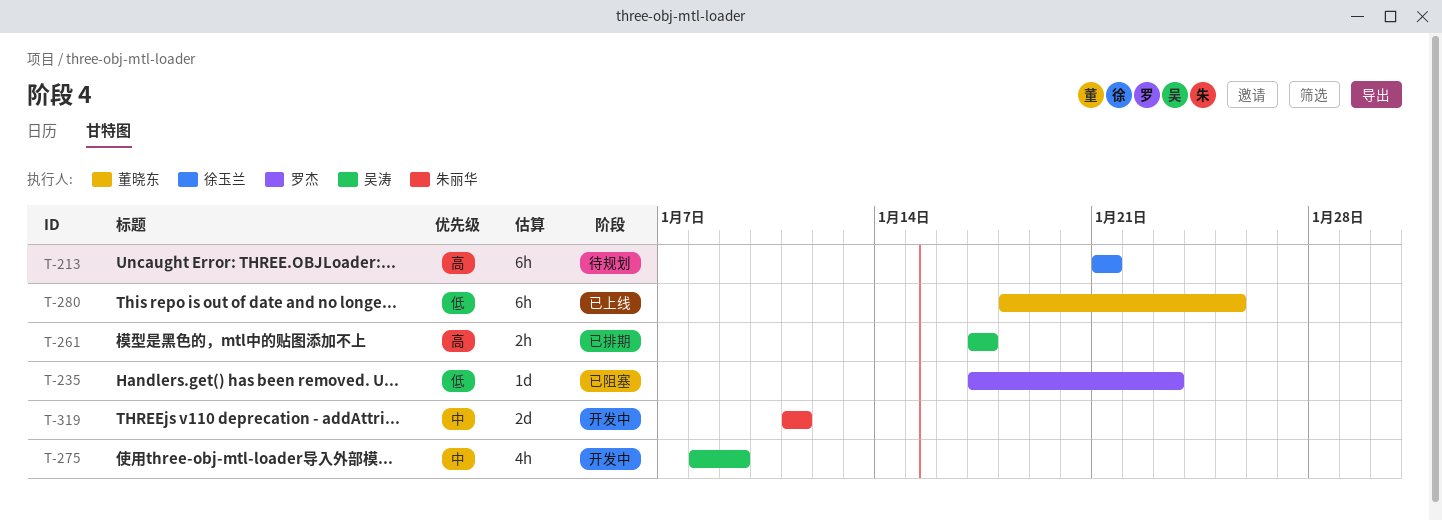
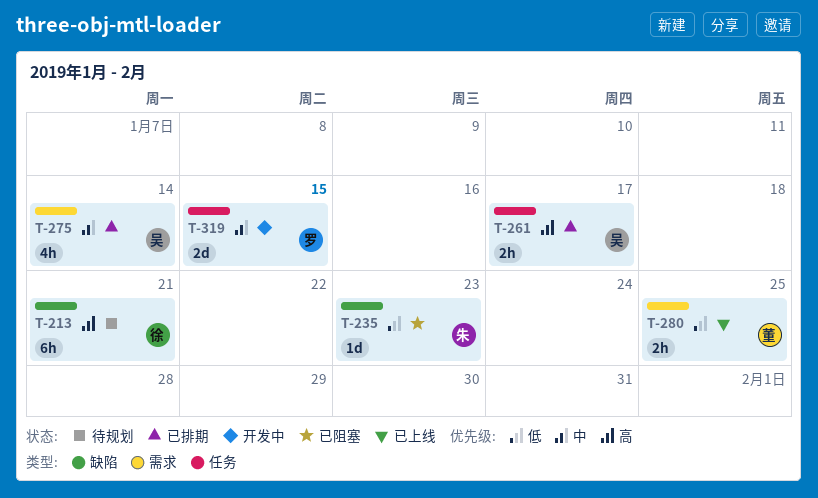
T-235, owner: 罗杰 -> 朱丽华
T-275, status: 开发中 -> 已排期
T-275, due: Jan 9 -> Jan 14
T-280, estimate: 6h -> 2h
T-319, owner: 朱丽华 -> 罗杰
T-319, due: Jan 11 -> Jan 15

